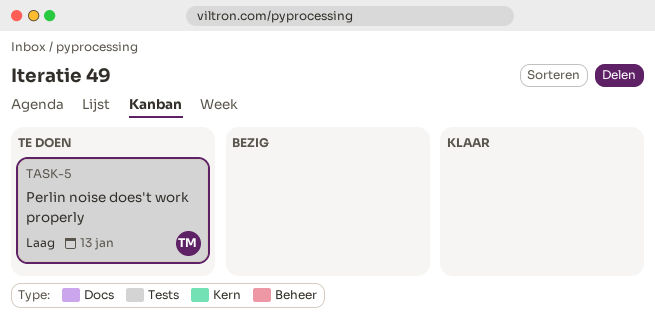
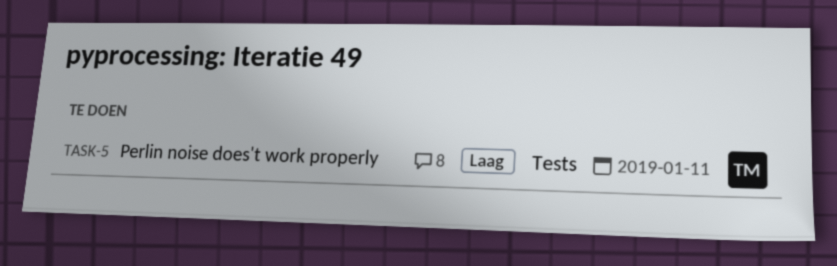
TASK-5, due: Jan 13 -> Jan 11

